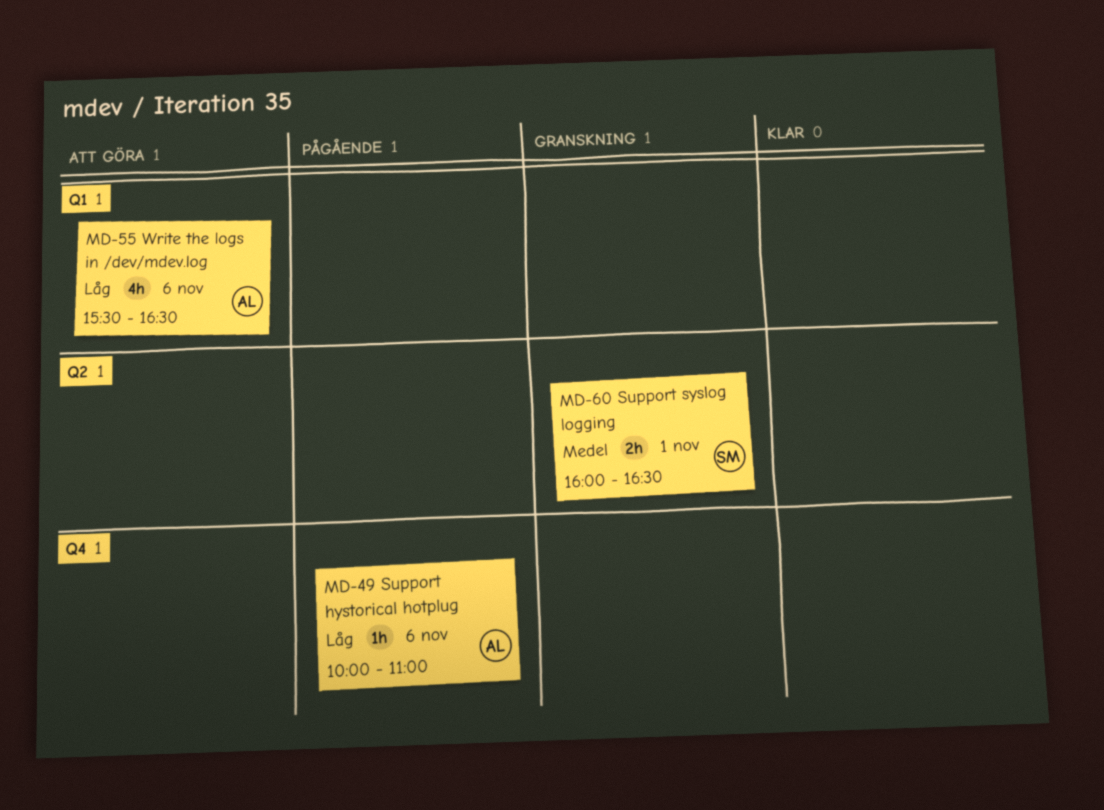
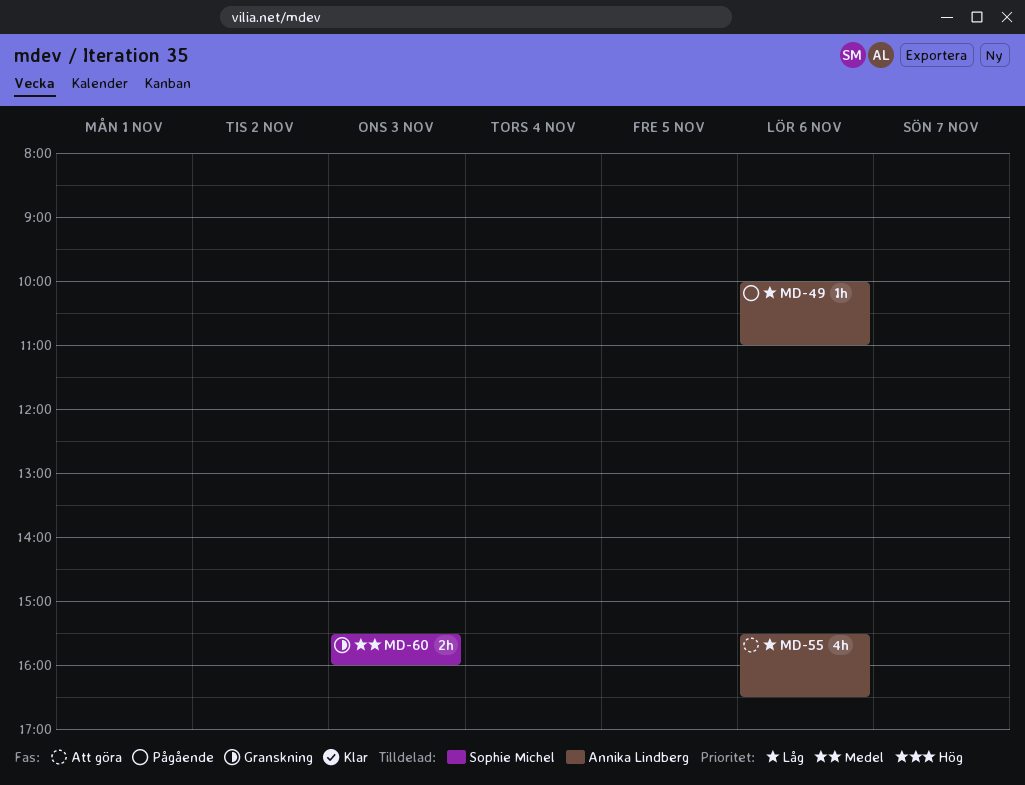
MD-60, day: Nov 1 -> Nov 3
MD-60, begins: 16:00 -> 15:30
MD-60, ends: 16:30 -> 16:00

